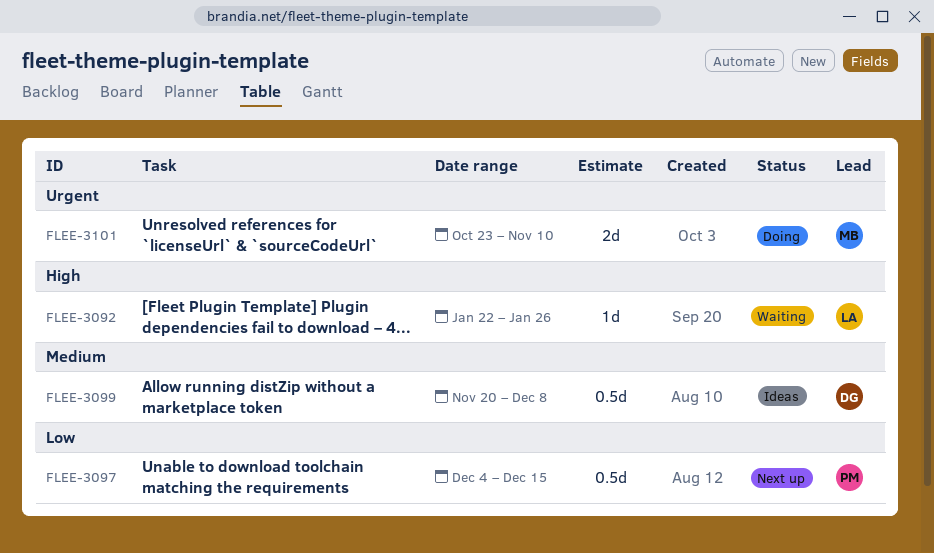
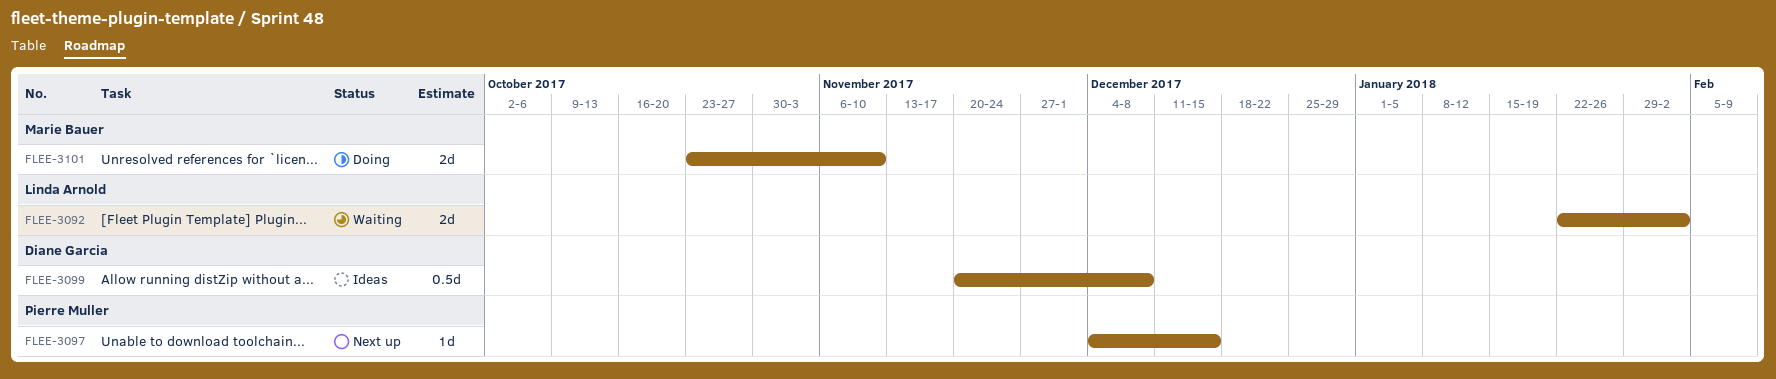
FLEE-3092, estimate: 1d -> 2d
FLEE-3092, due: Jan 26 -> Feb 2
FLEE-3097, estimate: 0.5d -> 1d

